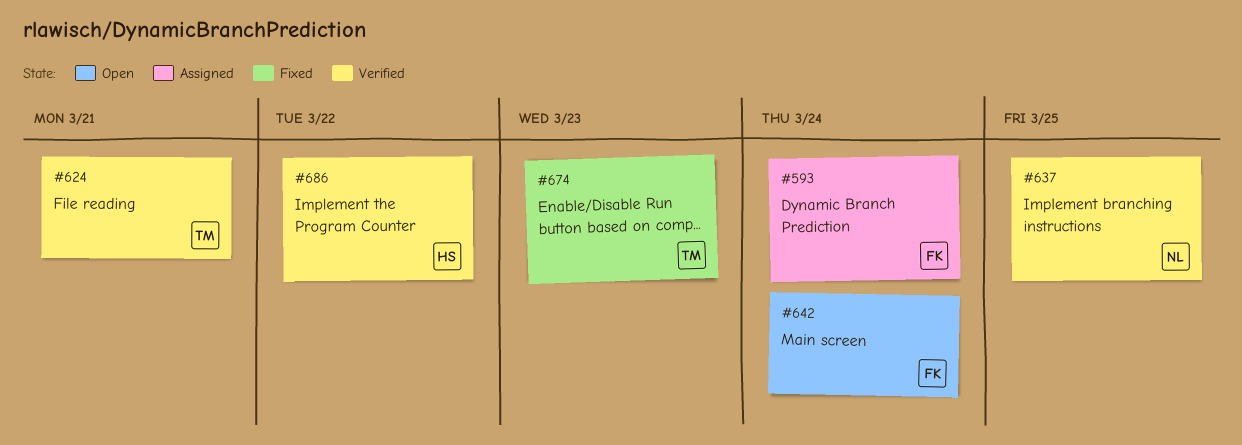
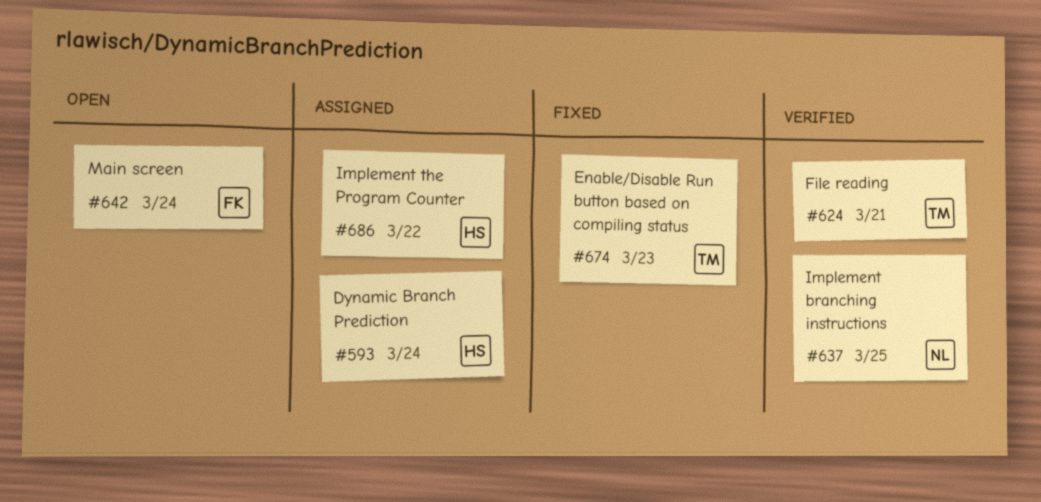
#593, owner: FK -> HS
#686, status: Verified -> Assigned

